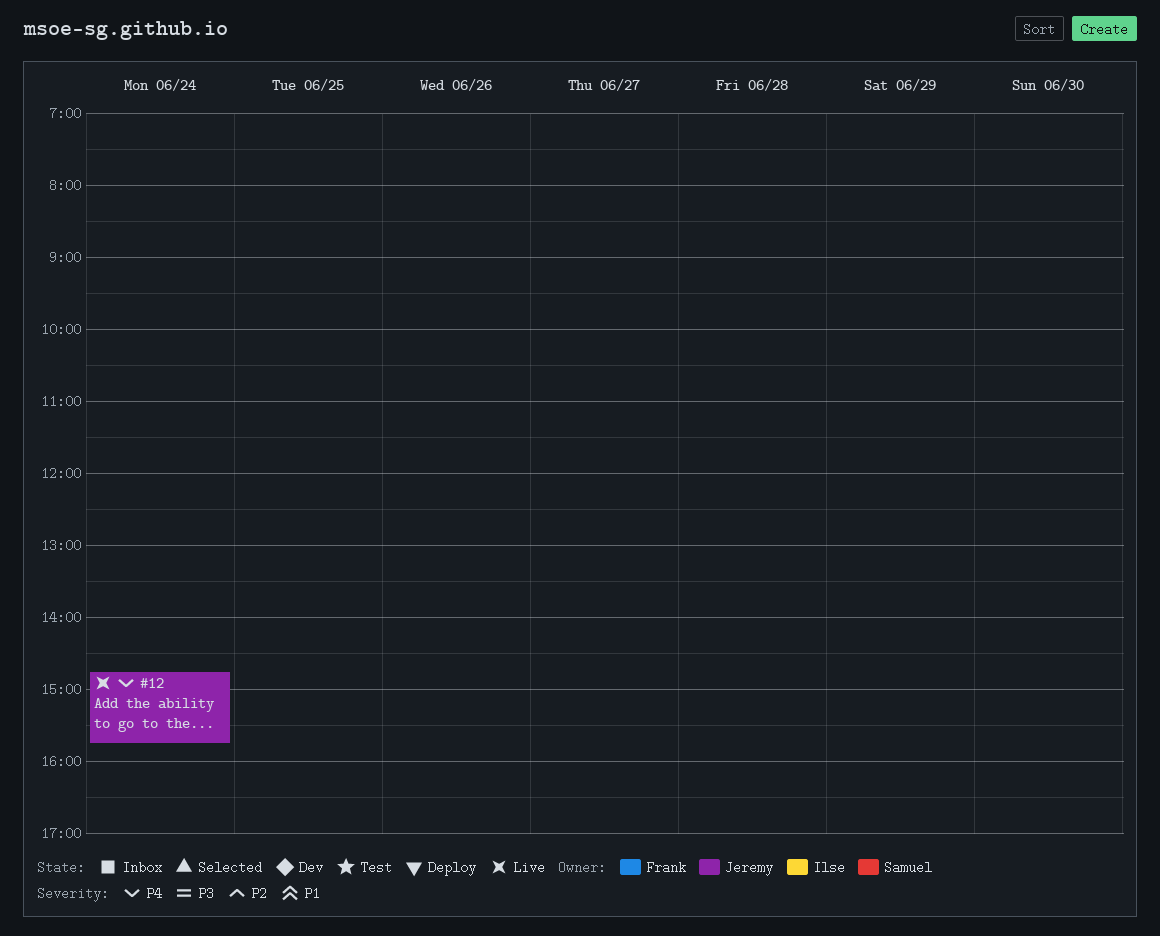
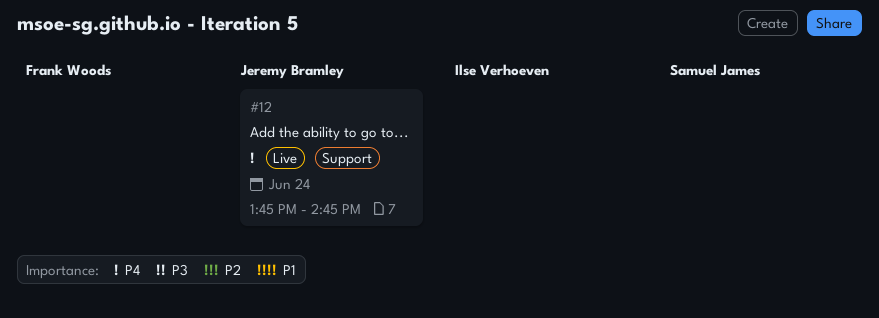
#12, begins: 14:45 -> 13:45
#12, ends: 15:45 -> 14:45

